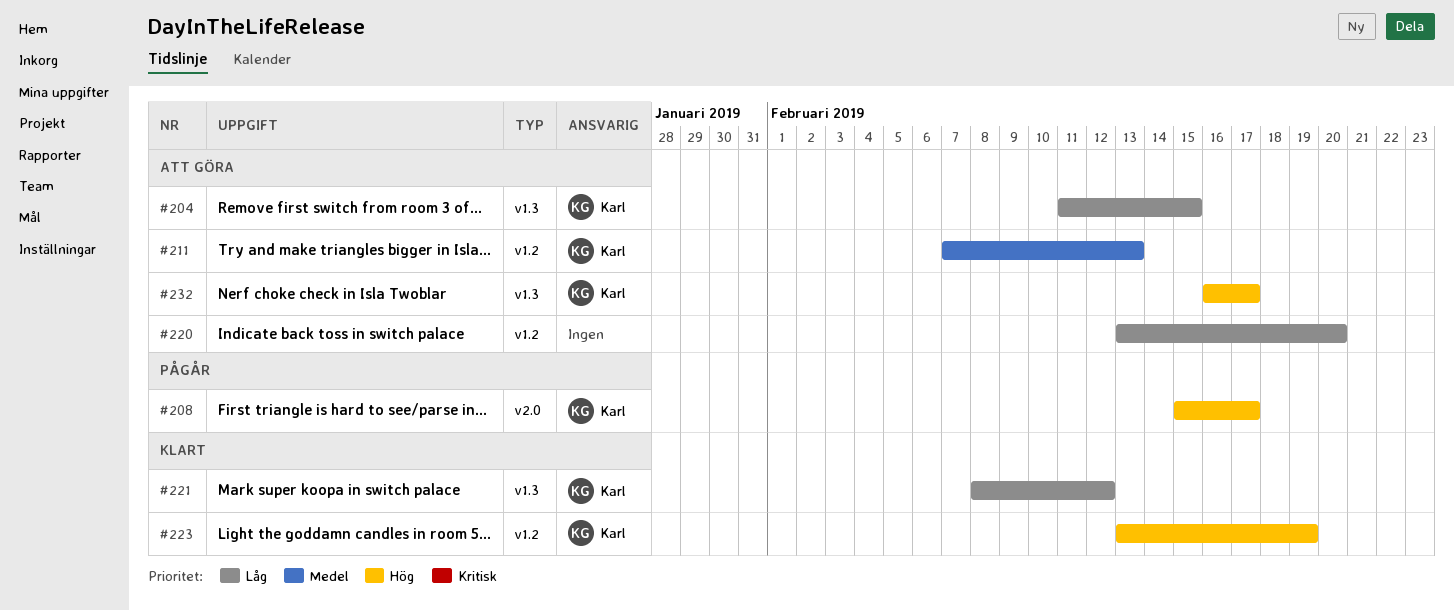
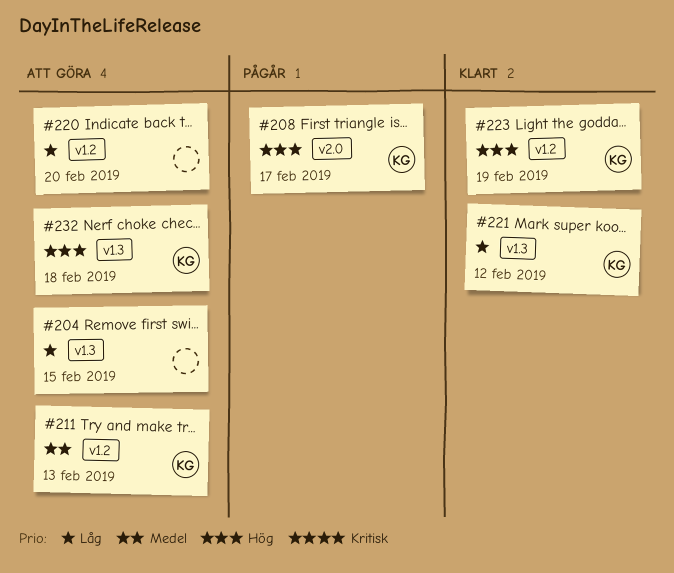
#204, owner: Karl -> none
#232, due: Feb 17 -> Feb 18

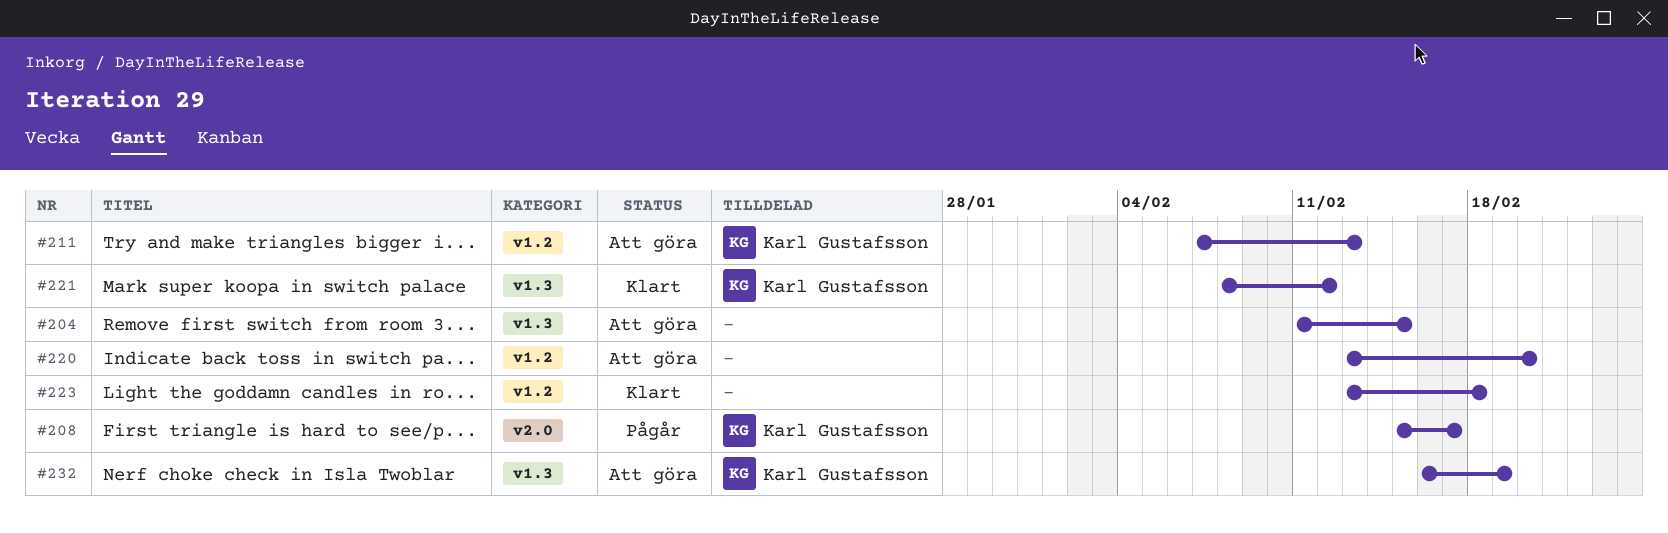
#223, owner: Karl Gustafsson -> none
#223, due: Feb 19 -> Feb 18
#232, due: Feb 18 -> Feb 19

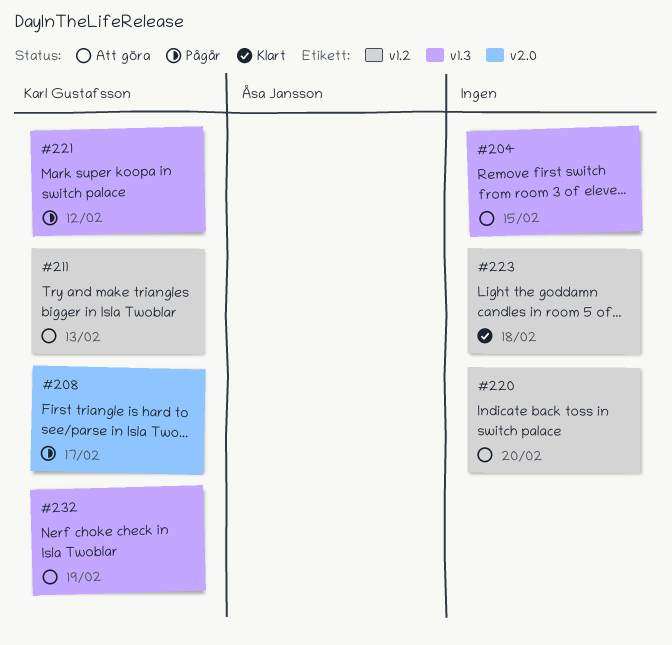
#221, status: Klart -> Pågår

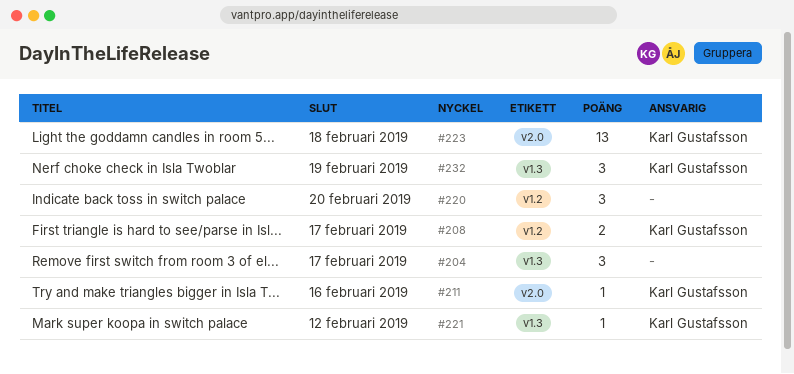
#204, due: Feb 15 -> Feb 17
#208, label: v2.0 -> v1.2
#211, label: v1.2 -> v2.0
#211, due: Feb 13 -> Feb 16
#223, owner: none -> Karl Gustafsson
#223, label: v1.2 -> v2.0

